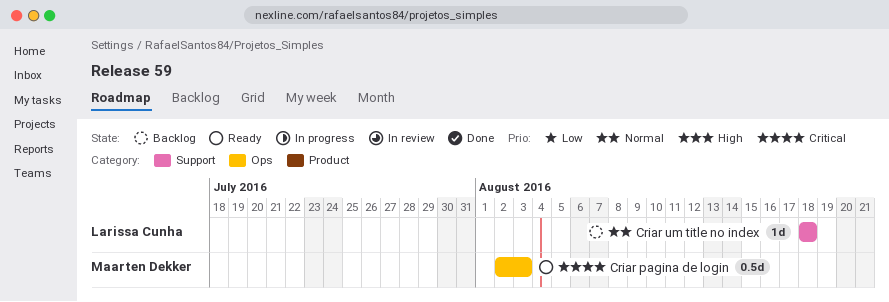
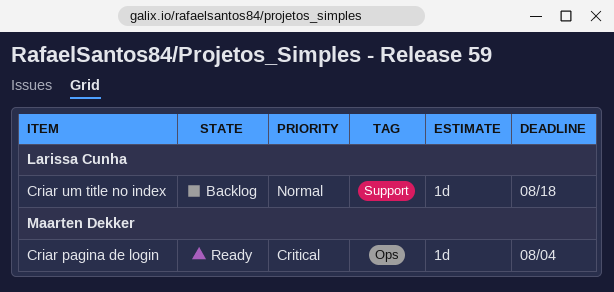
Criar pagina de login, estimate: 0.5d -> 1d
Criar pagina de login, due: Aug 3 -> Aug 4

